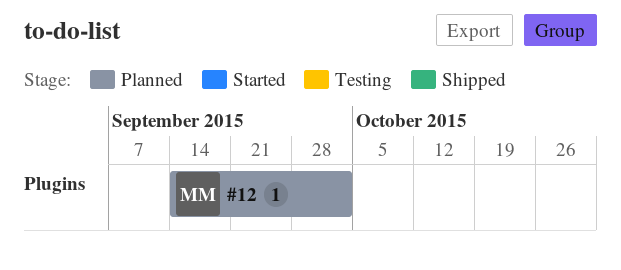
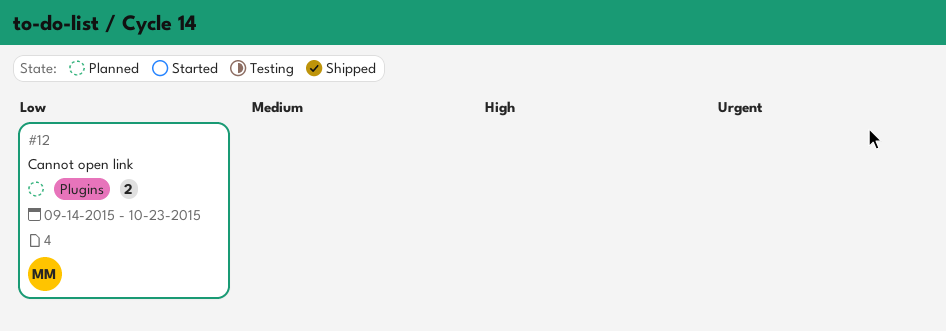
#12, estimate: 1 -> 2
#12, due: Oct 2 -> Oct 23

